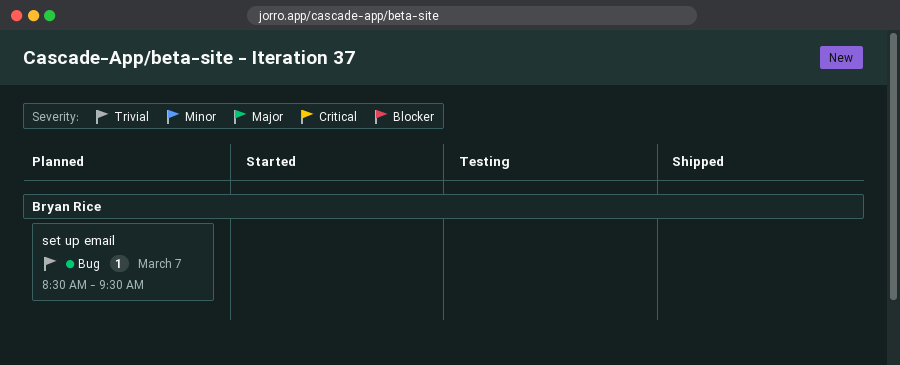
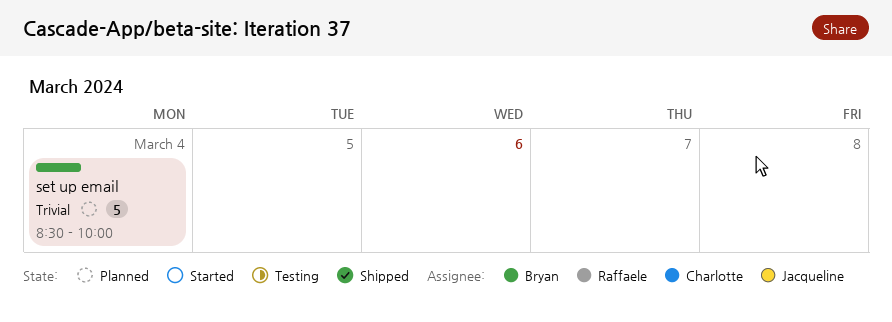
set up email, estimate: 1 -> 5
set up email, day: Mar 7 -> Mar 4
set up email, ends: 09:30 -> 10:00

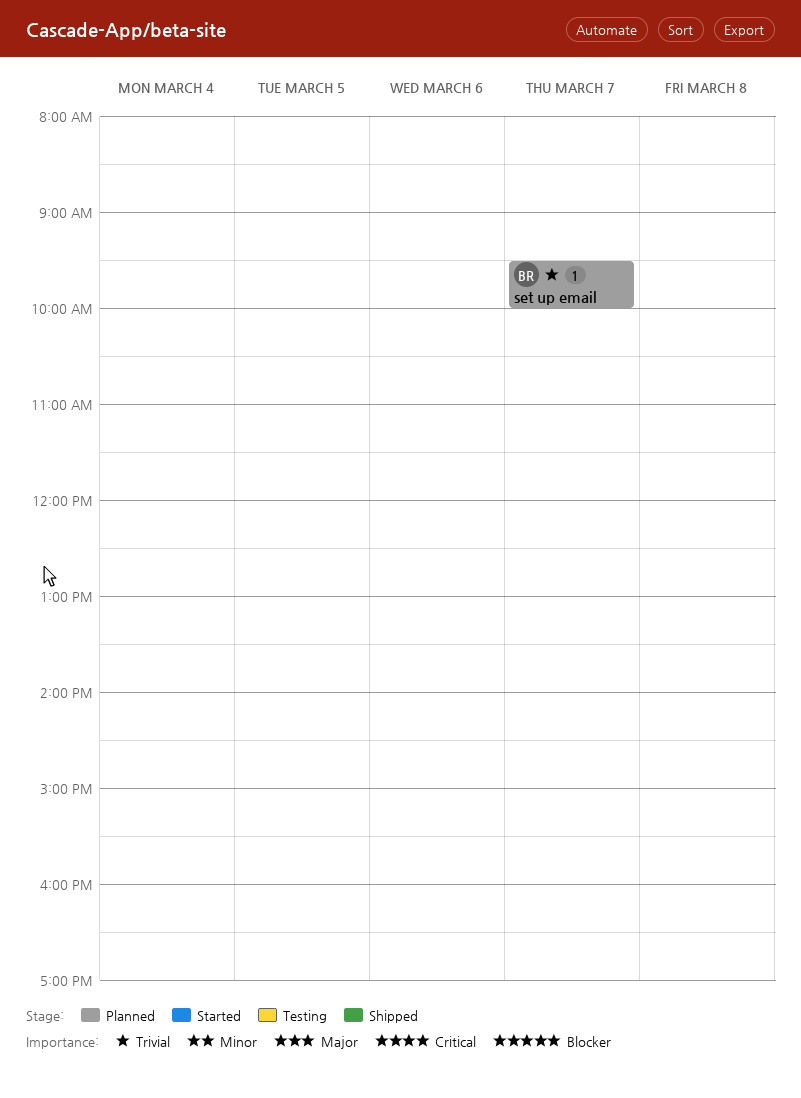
set up email, estimate: 5 -> 1
set up email, day: Mar 4 -> Mar 7
set up email, begins: 08:30 -> 09:30

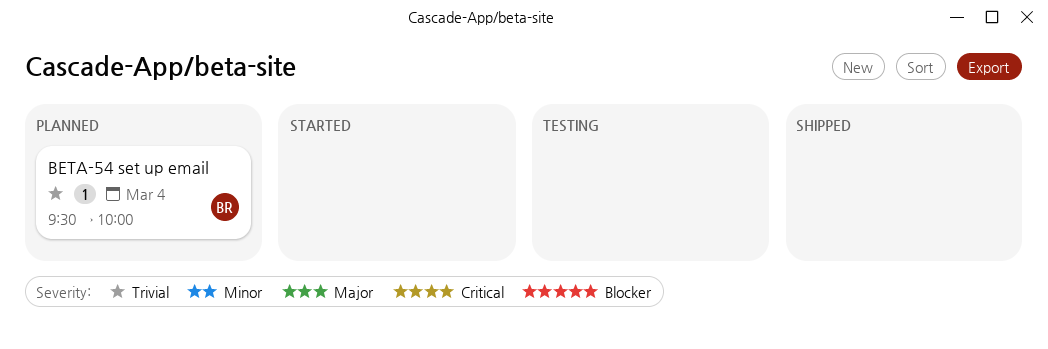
set up email, day: Mar 7 -> Mar 4

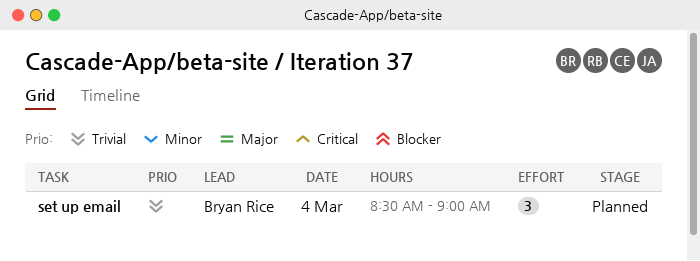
set up email, estimate: 1 -> 3
set up email, begins: 09:30 -> 08:30
set up email, ends: 10:00 -> 09:00

